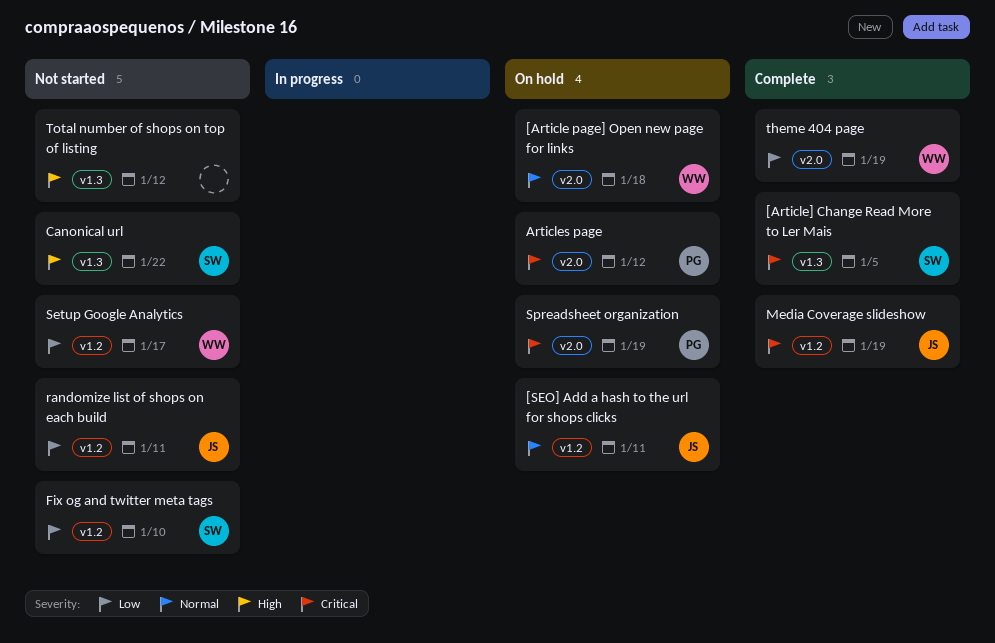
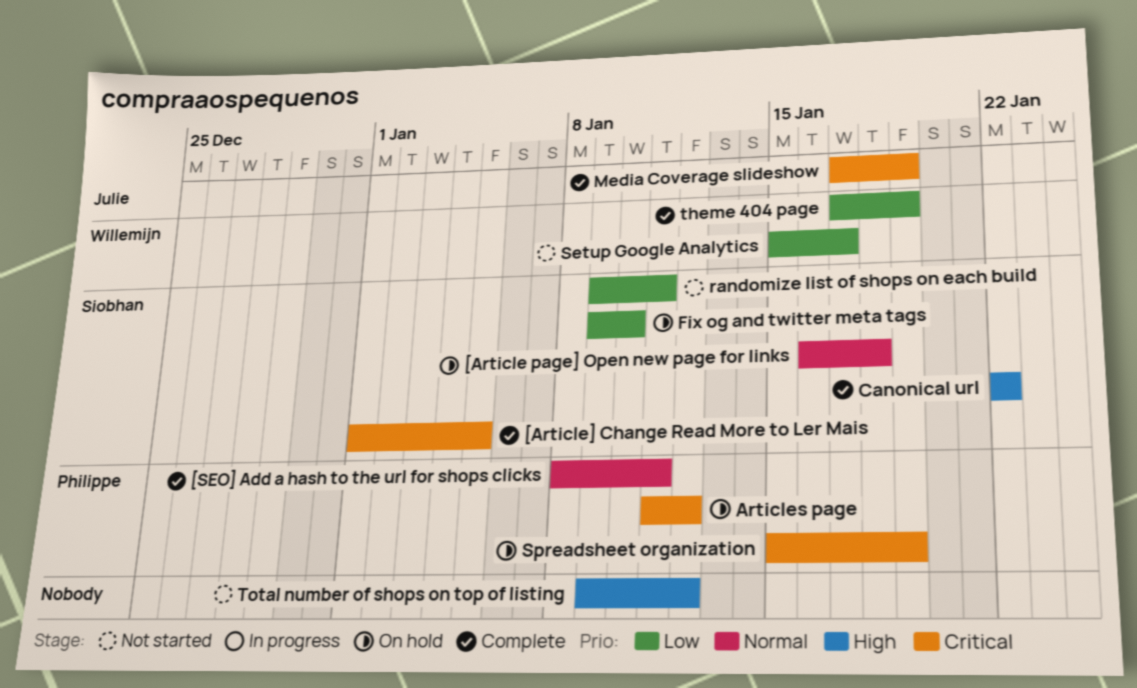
[Article page] Open new page for links, owner: Willemijn -> Siobhan
[SEO] Add a hash to the url for shops clicks, status: On hold -> Complete
[SEO] Add a hash to the url for shops clicks, owner: Julie -> Philippe
Canonical url, status: Not started -> Complete
Fix og and twitter meta tags, status: Not started -> On hold
randomize list of shops on each build, owner: Julie -> Siobhan

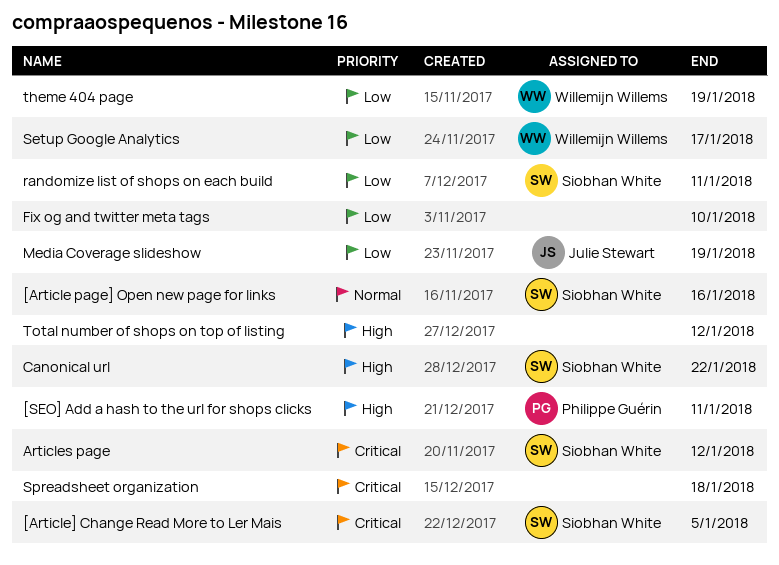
[Article page] Open new page for links, due: Jan 18 -> Jan 16
[SEO] Add a hash to the url for shops clicks, priority: Normal -> High
Articles page, owner: Philippe Guérin -> Siobhan White
Fix og and twitter meta tags, owner: Siobhan White -> none
Media Coverage slideshow, priority: Critical -> Low
Spreadsheet organization, owner: Philippe Guérin -> none
Spreadsheet organization, due: Jan 19 -> Jan 18

